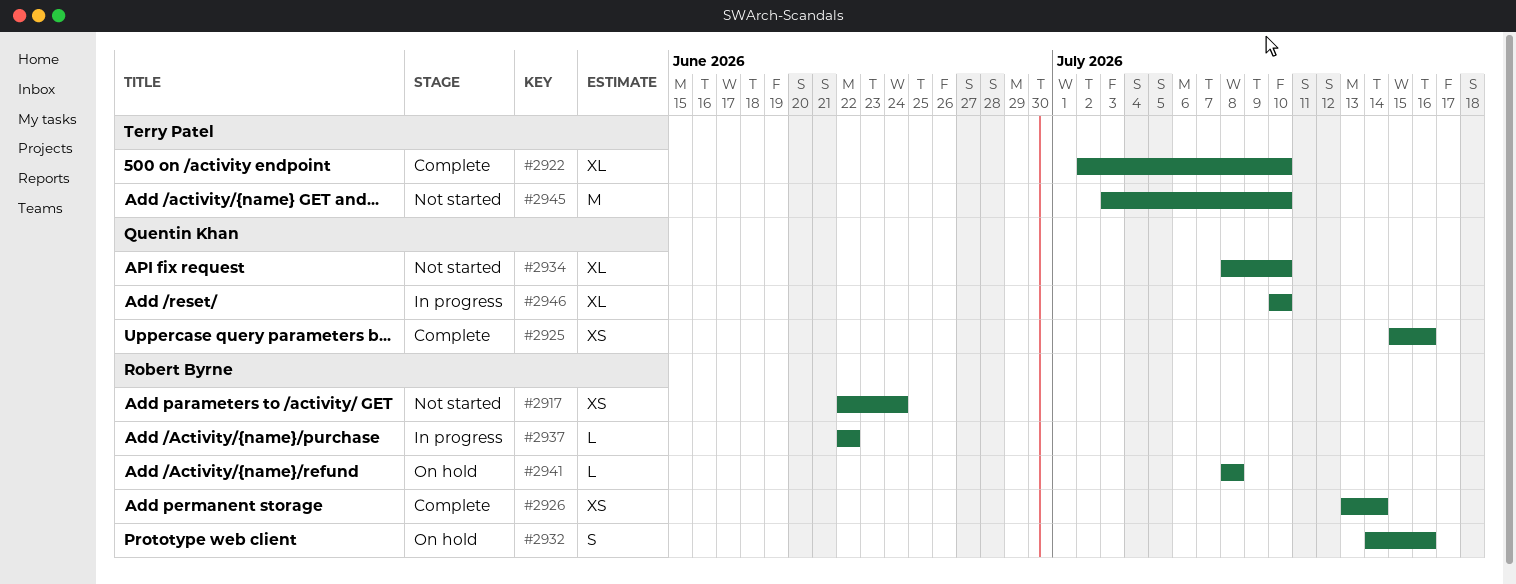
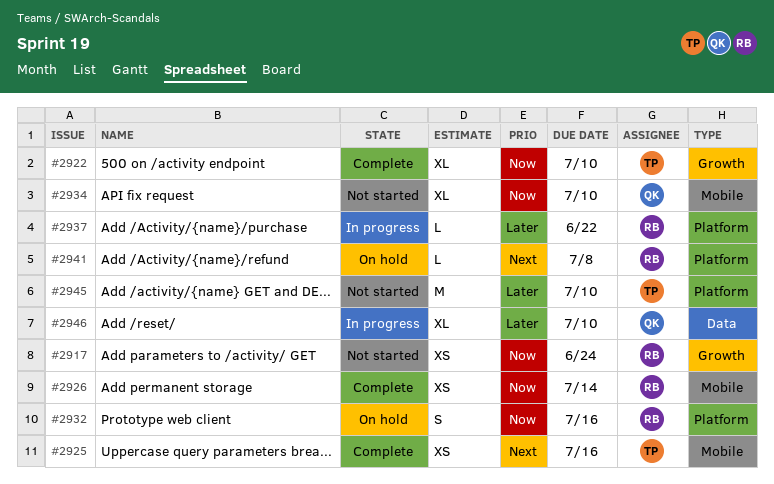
#2925, owner: Quentin Khan -> Terry Patel

